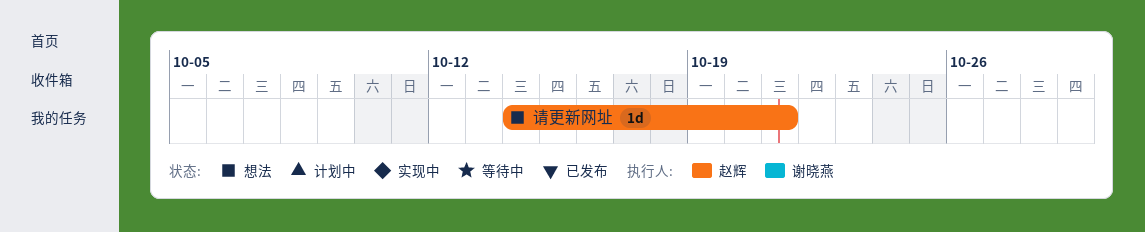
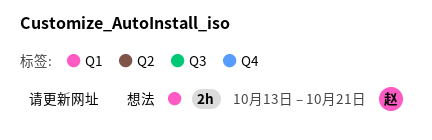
请更新网址, estimate: 1d -> 2h
请更新网址, start: Oct 14 -> Oct 13

